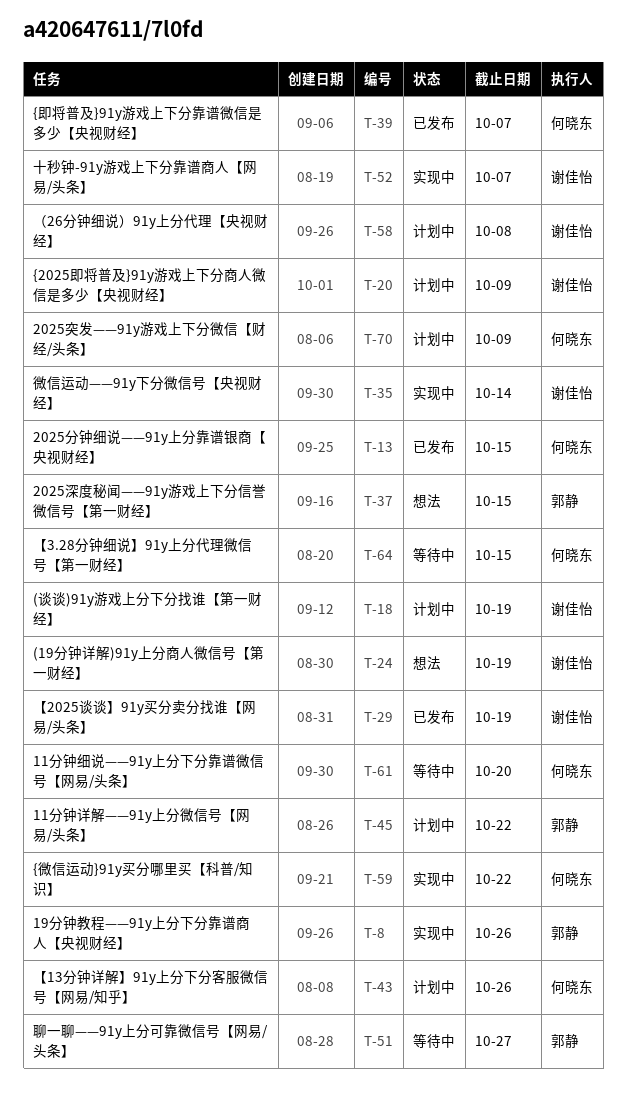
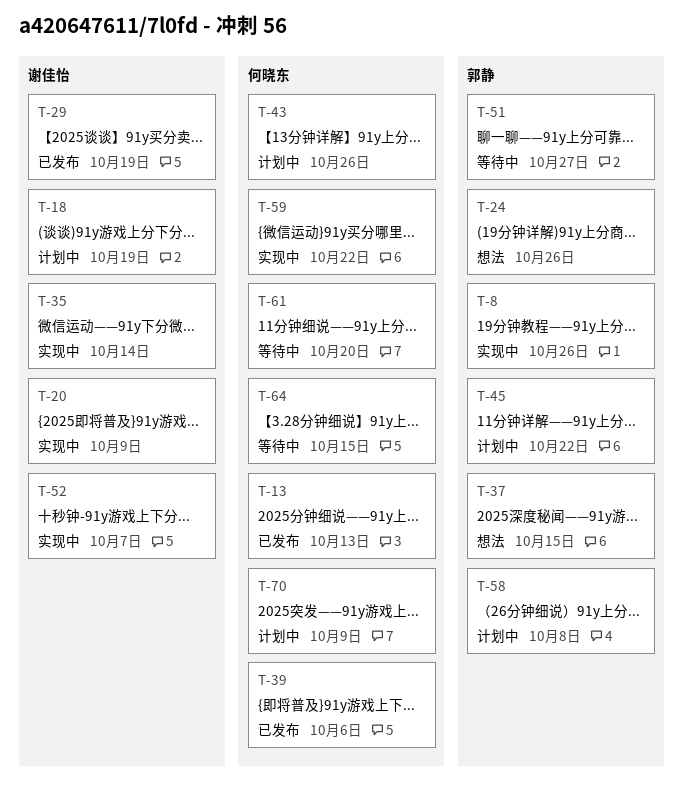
T-13, due: Oct 15 -> Oct 13
T-20, status: 计划中 -> 实现中
T-24, owner: 谢佳怡 -> 郭静
T-24, due: Oct 19 -> Oct 26
T-39, due: Oct 7 -> Oct 6
T-58, owner: 谢佳怡 -> 郭静

